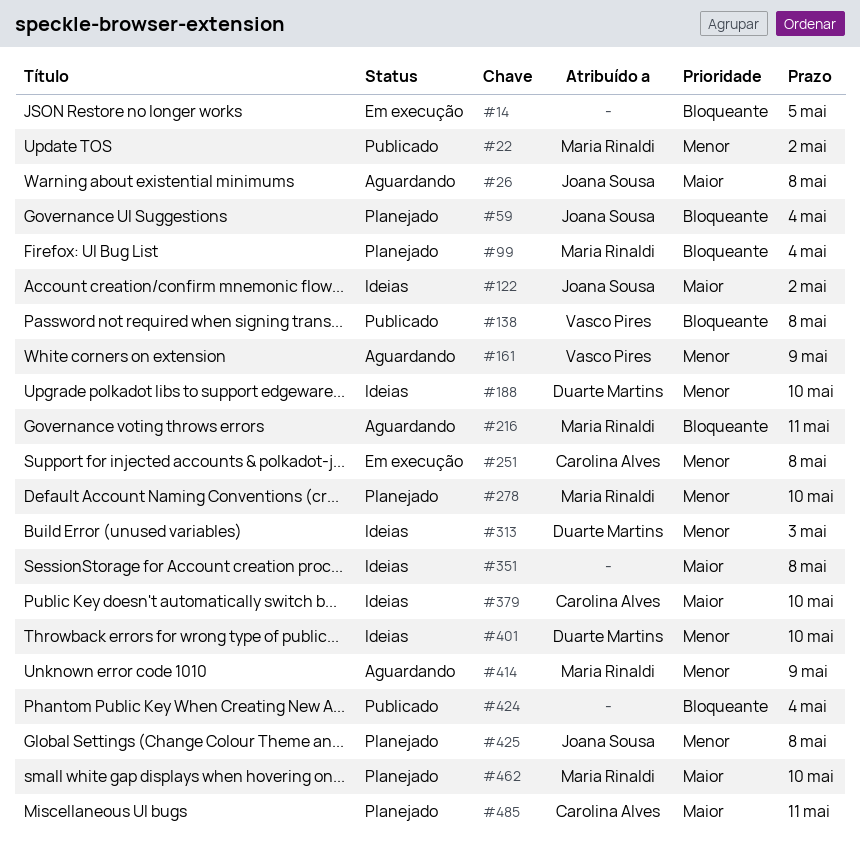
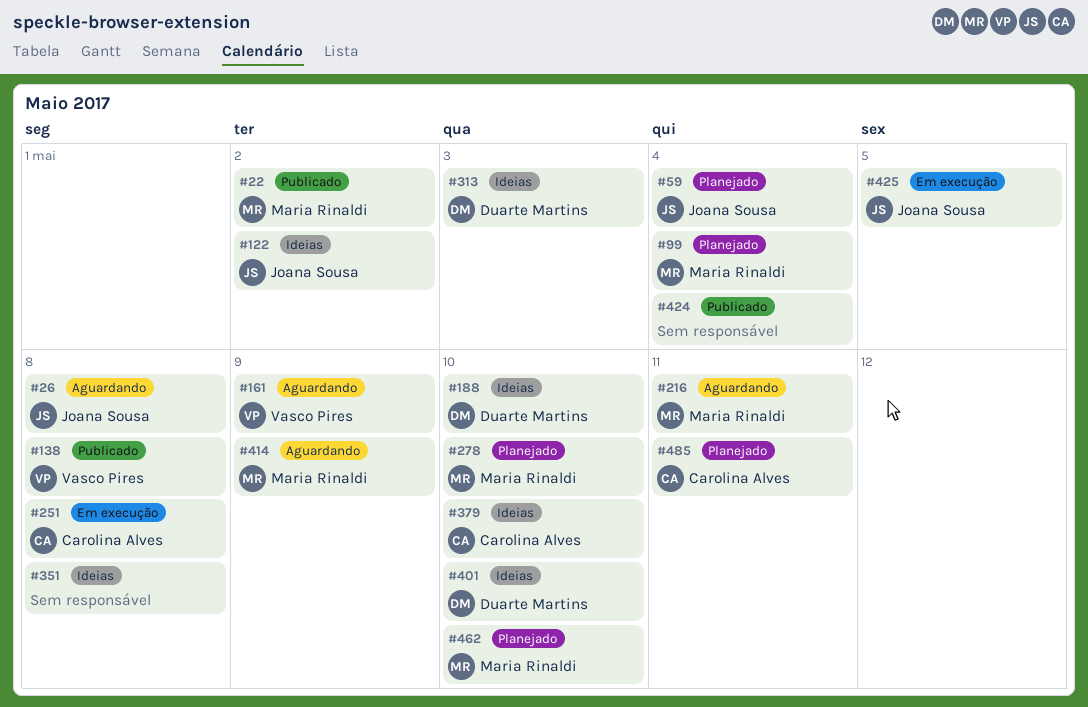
#14: present -> none
#425, status: Planejado -> Em execução
#425, due: May 8 -> May 5

